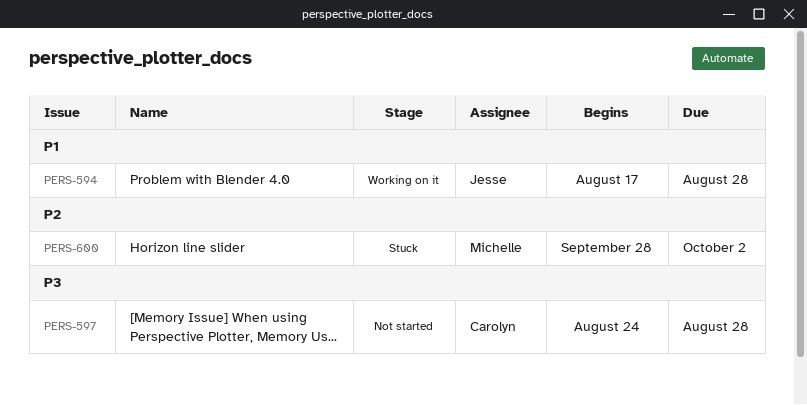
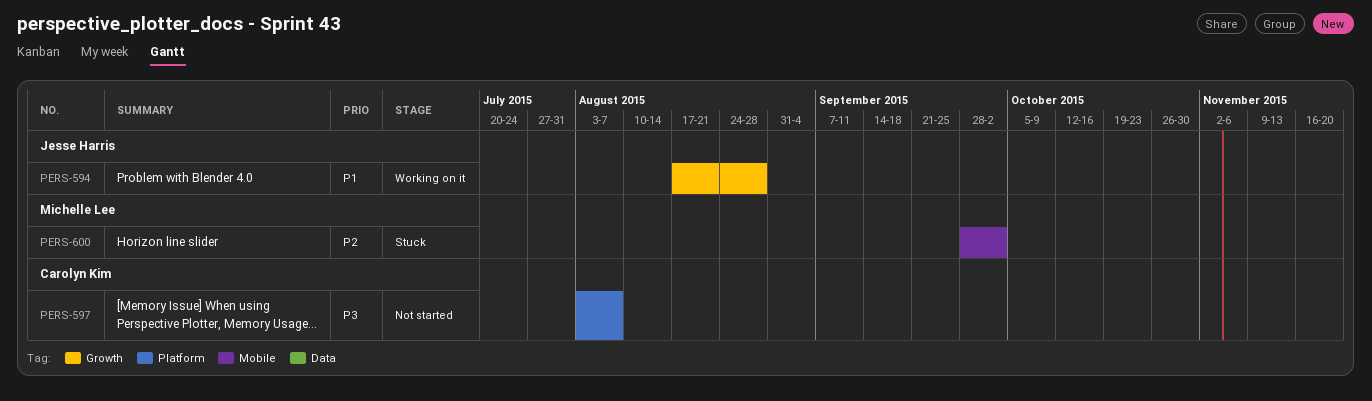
PERS-597, start: Aug 24 -> Aug 3
PERS-597, due: Aug 28 -> Aug 7

